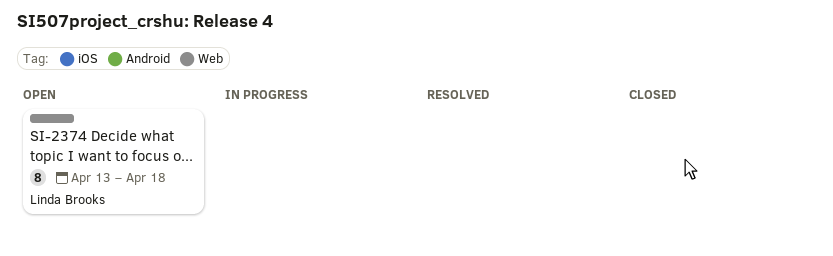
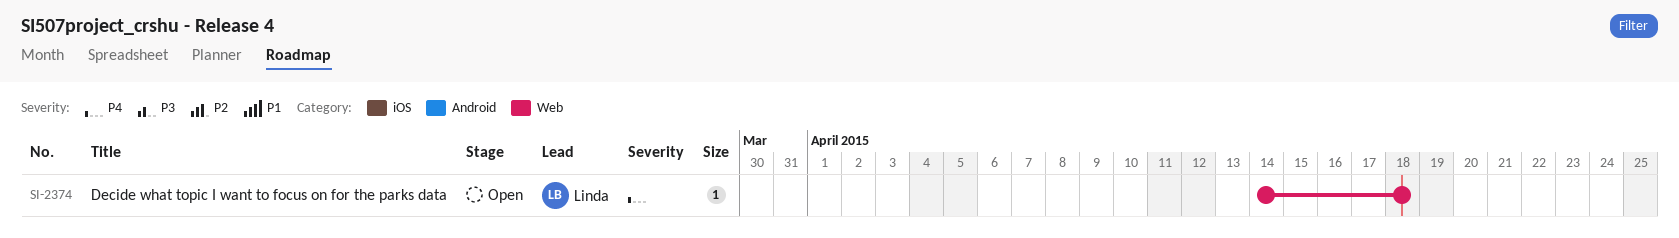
SI-2374, estimate: 8 -> 1
SI-2374, start: Apr 13 -> Apr 14

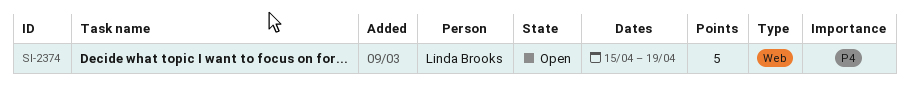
SI-2374, estimate: 1 -> 5
SI-2374, start: Apr 14 -> Apr 15
SI-2374, due: Apr 18 -> Apr 19

